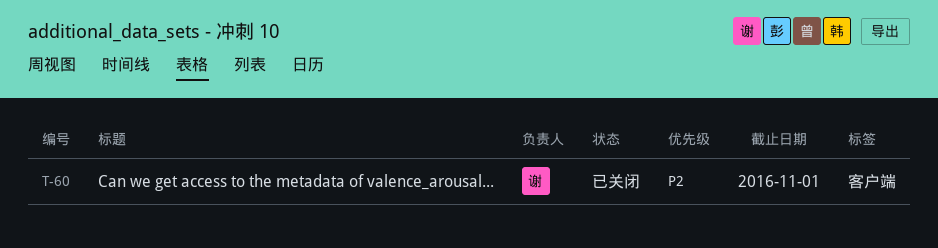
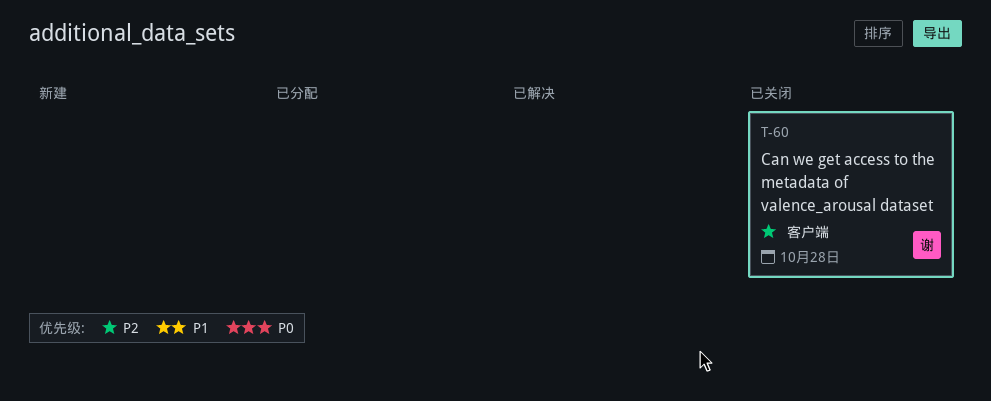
T-60, due: Nov 1 -> Oct 28

